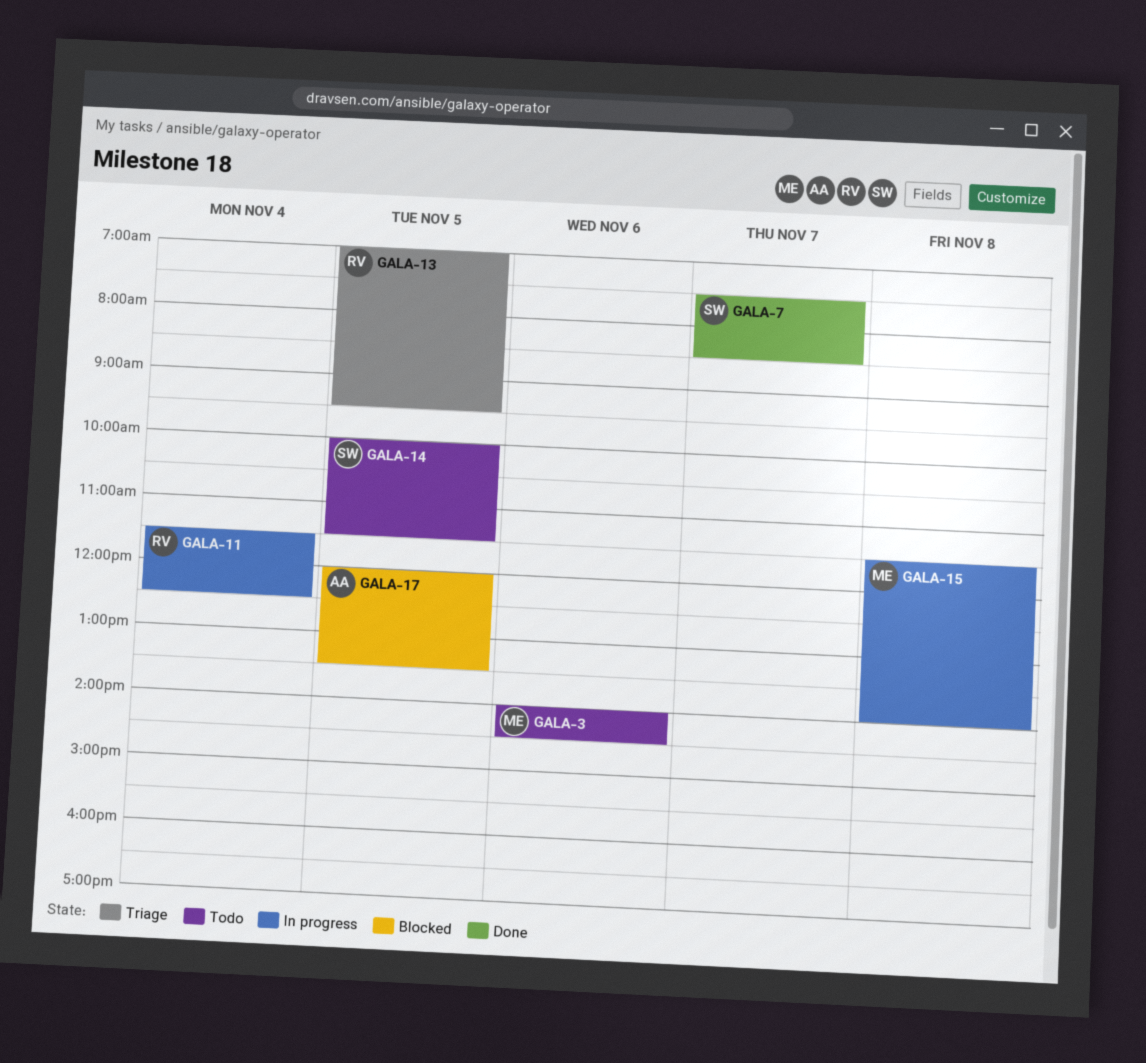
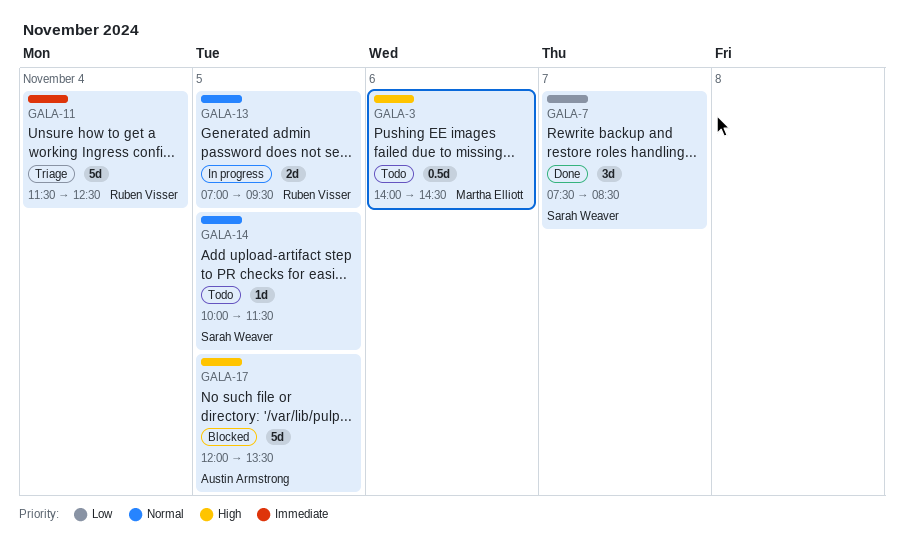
GALA-11, status: In progress -> Triage
GALA-13, status: Triage -> In progress
GALA-15: present -> none

